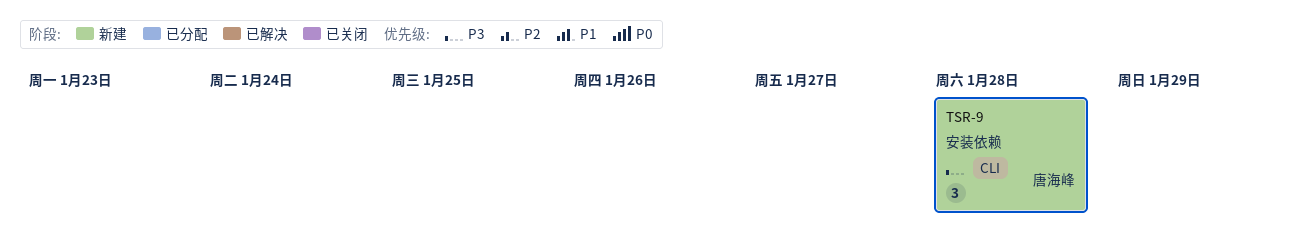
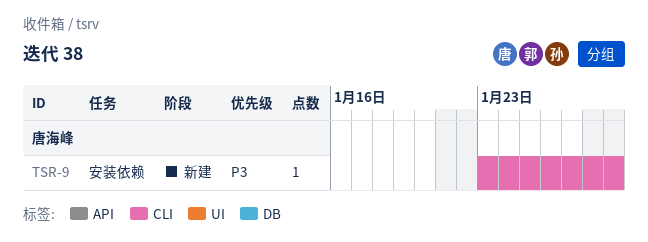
TSR-9, estimate: 3 -> 1
TSR-9, due: Jan 28 -> Jan 29

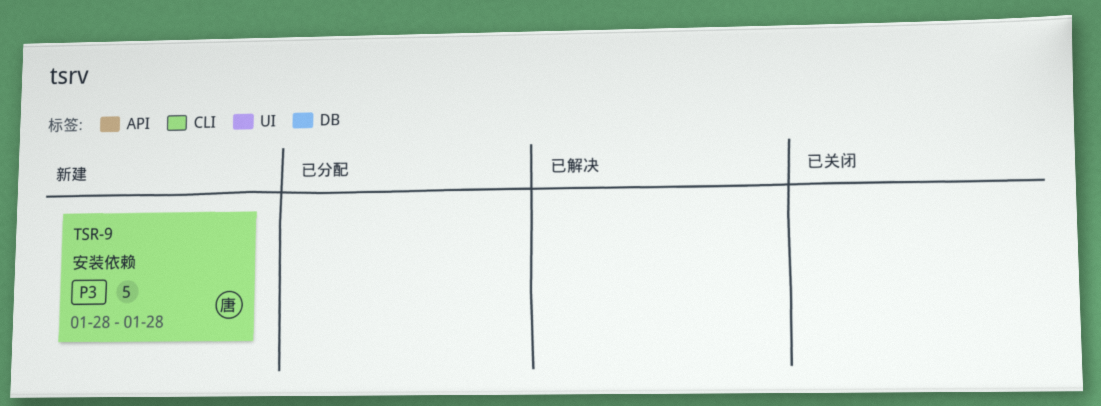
TSR-9, estimate: 1 -> 5
TSR-9, start: Jan 23 -> Jan 28
TSR-9, due: Jan 29 -> Jan 28

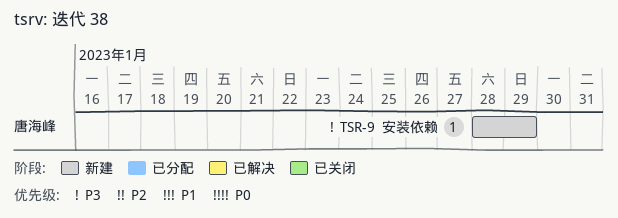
TSR-9, estimate: 5 -> 1
TSR-9, due: Jan 28 -> Jan 29

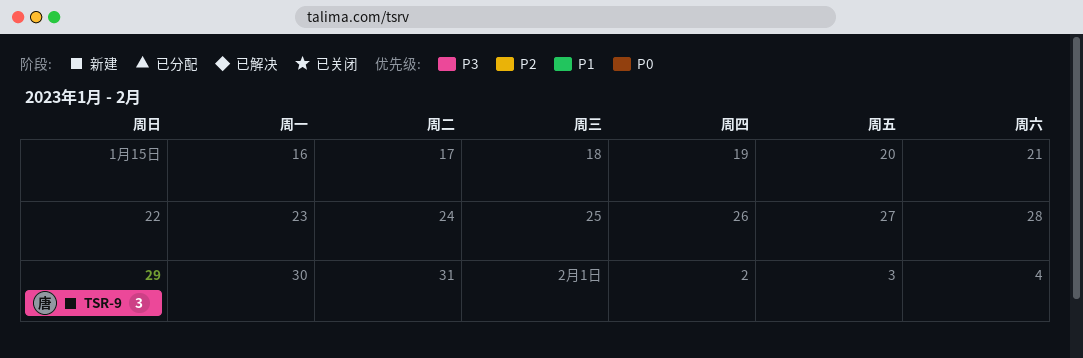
TSR-9, estimate: 1 -> 3
TSR-9, start: Jan 28 -> Jan 29

